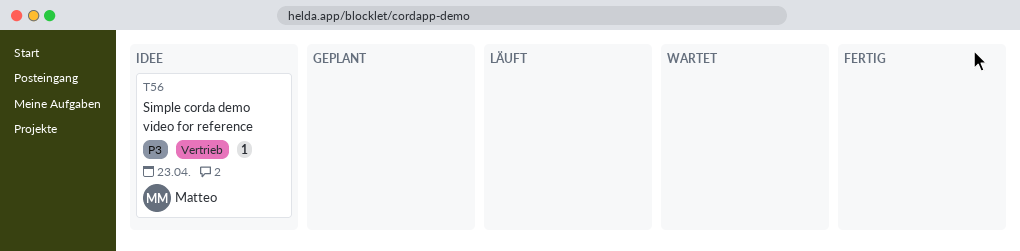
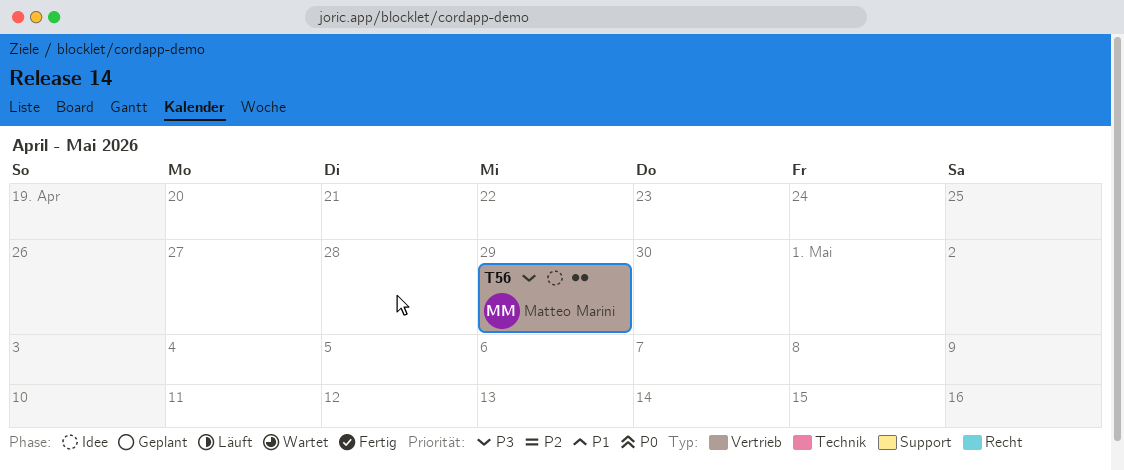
T56, estimate: 1 -> 2
T56, due: Apr 23 -> Apr 29

